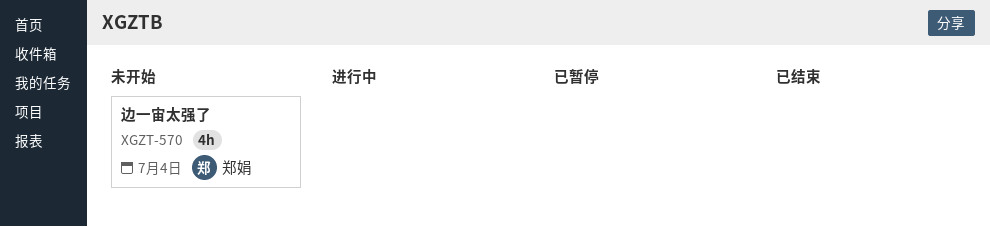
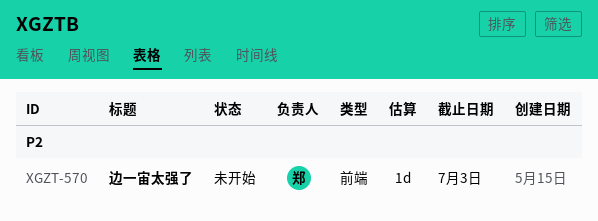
XGZT-570, estimate: 4h -> 1d
XGZT-570, due: Jul 4 -> Jul 3

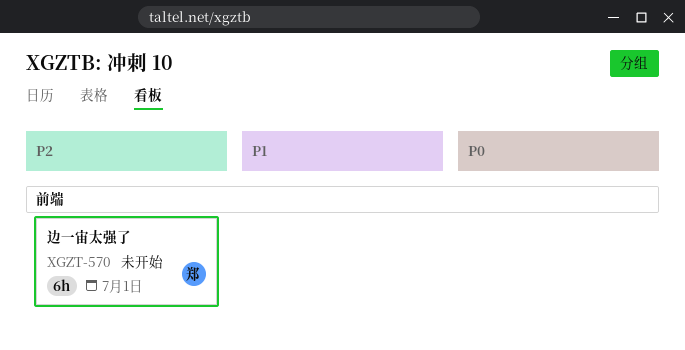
XGZT-570, estimate: 1d -> 6h
XGZT-570, due: Jul 3 -> Jul 1

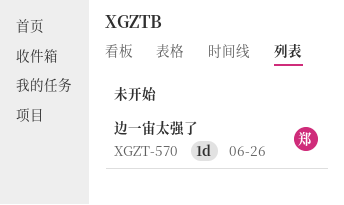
XGZT-570, estimate: 6h -> 1d
XGZT-570, due: Jul 1 -> Jun 26

